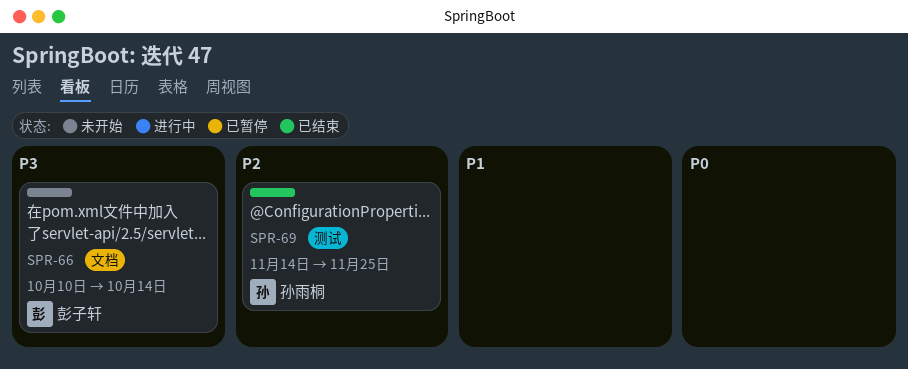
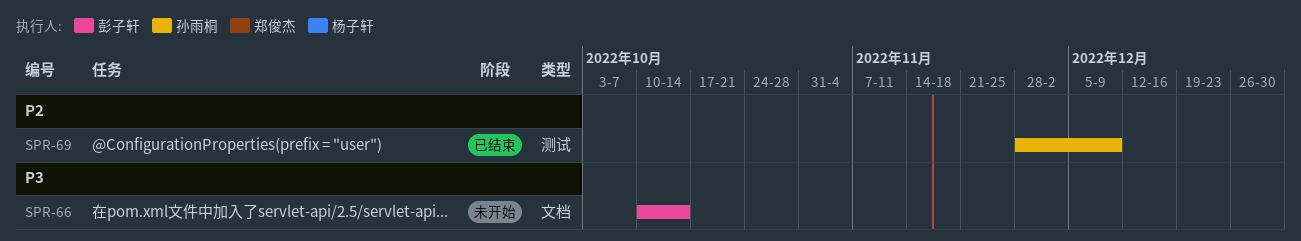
SPR-69, start: Nov 14 -> Nov 28
SPR-69, due: Nov 25 -> Dec 9

